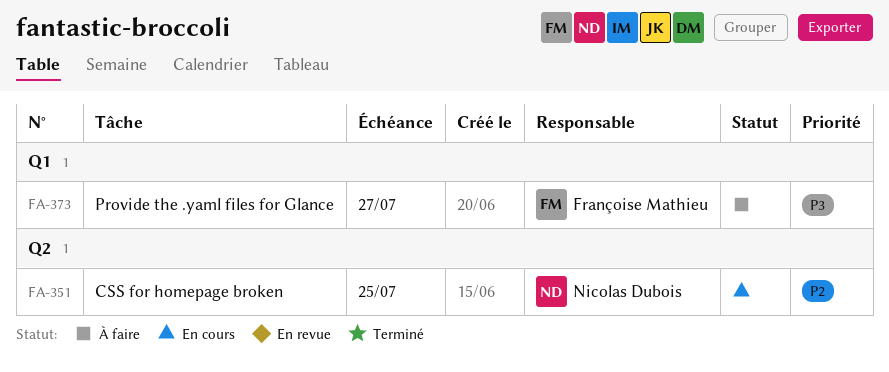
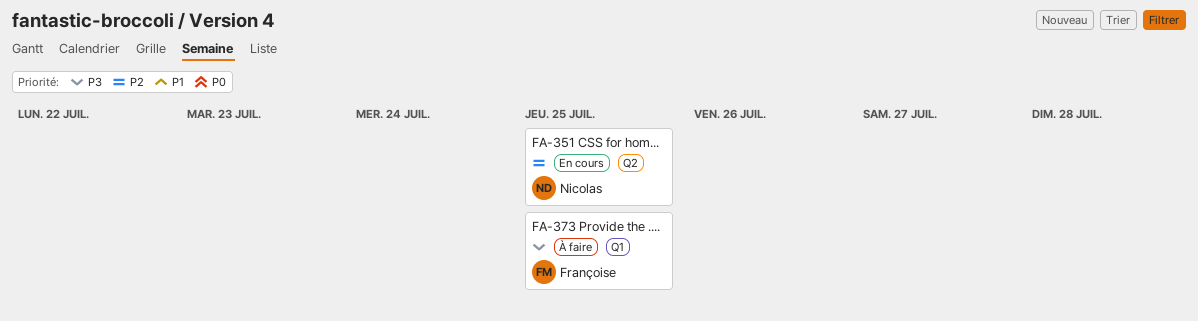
FA-373, due: Jul 27 -> Jul 25

